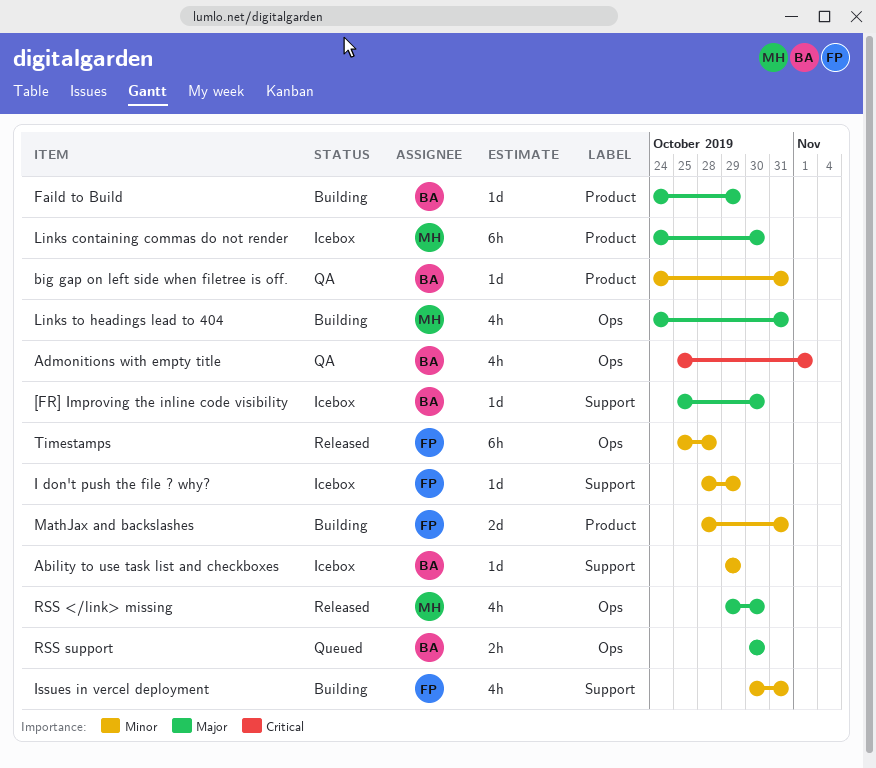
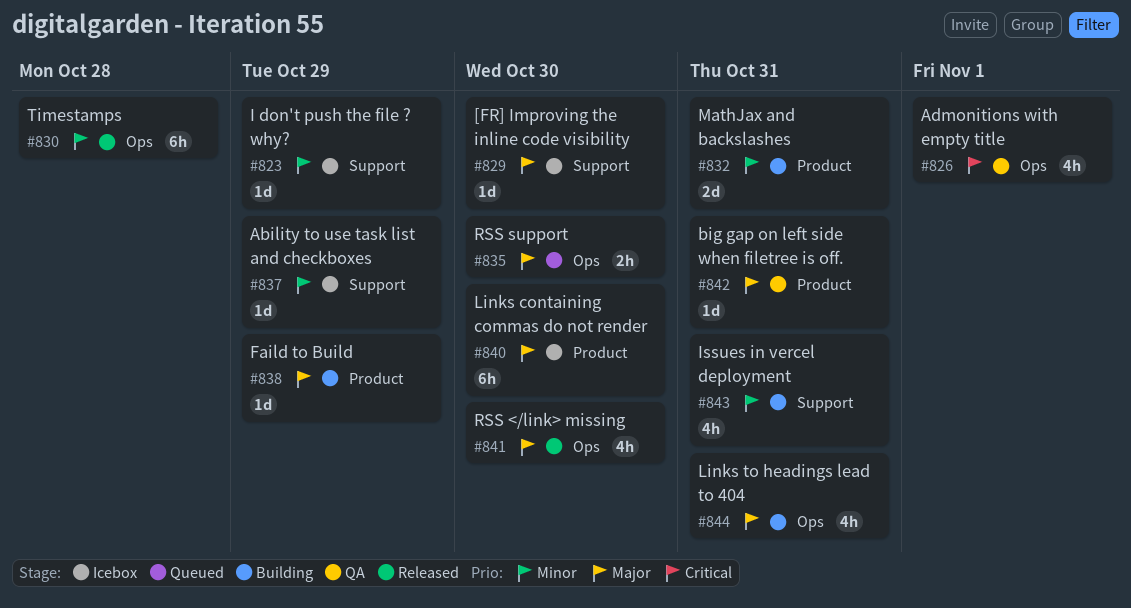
big gap on left side when filetree is off., priority: Minor -> Major

